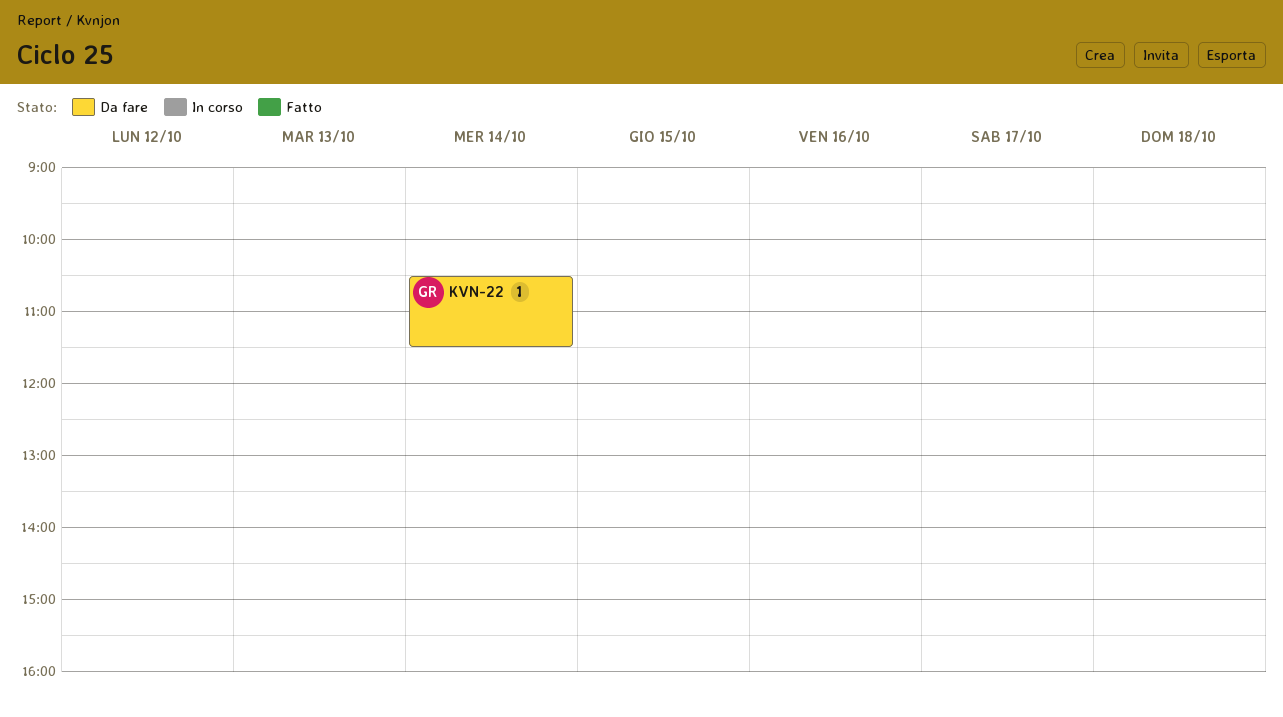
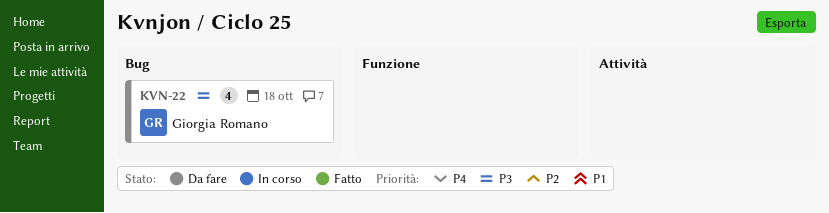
KVN-22, estimate: 1 -> 4
KVN-22, day: Oct 14 -> Oct 18

